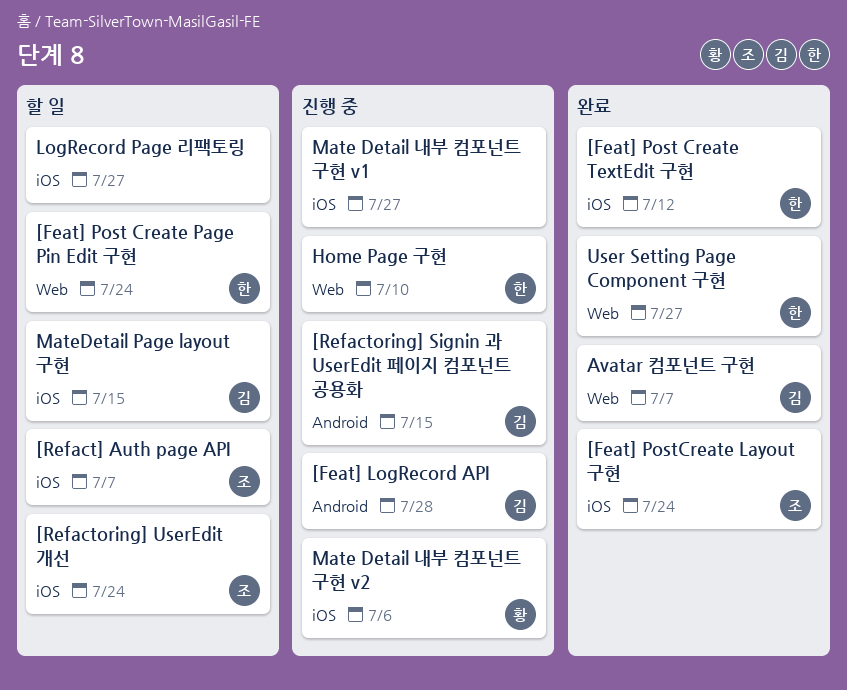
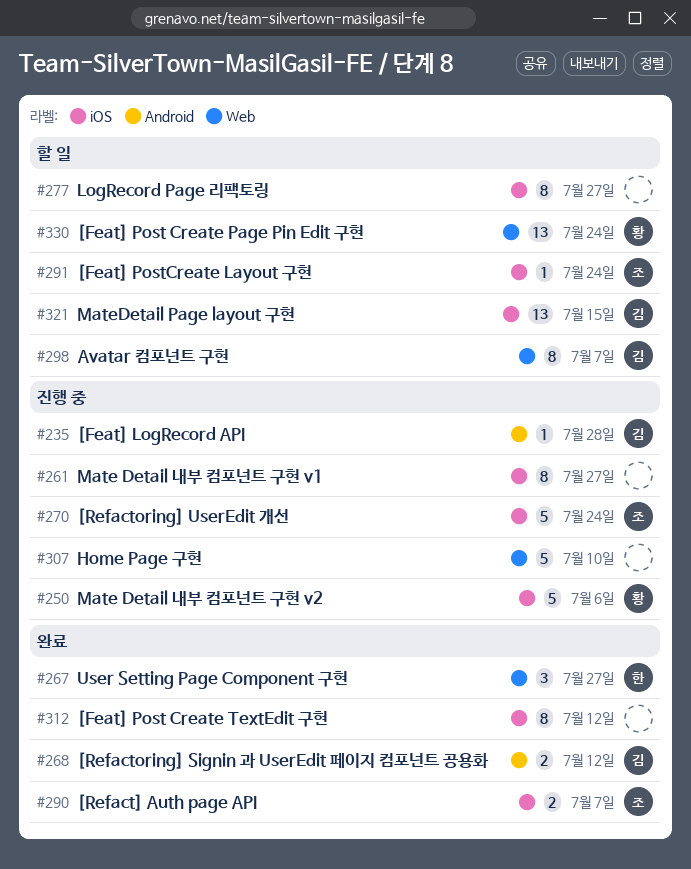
[Feat] Post Create Page Pin Edit 구현, owner: 한 -> 황
[Feat] Post Create TextEdit 구현, owner: 한 -> none
[Feat] PostCreate Layout 구현, status: 완료 -> 할 일
[Refact] Auth page API, status: 할 일 -> 완료
[Refactoring] Signin 과 UserEdit 페이지 컴포넌트 공용화, status: 진행 중 -> 완료
[Refactoring] Signin 과 UserEdit 페이지 컴포넌트 공용화, due: Jul 15 -> Jul 12
[Refactoring] UserEdit 개선, status: 할 일 -> 진행 중
Avatar 컴포넌트 구현, status: 완료 -> 할 일
Home Page 구현, owner: 한 -> none

